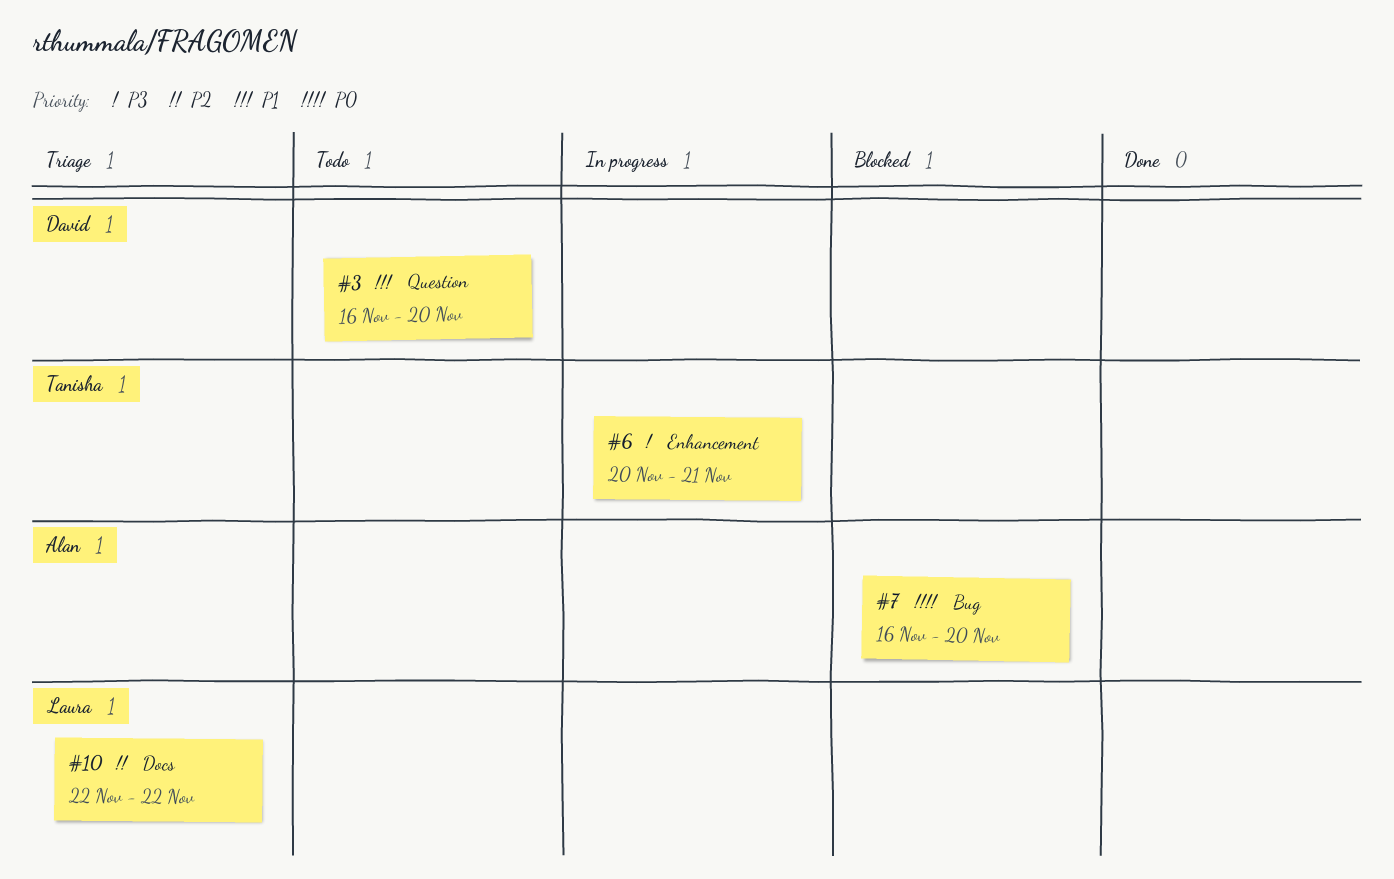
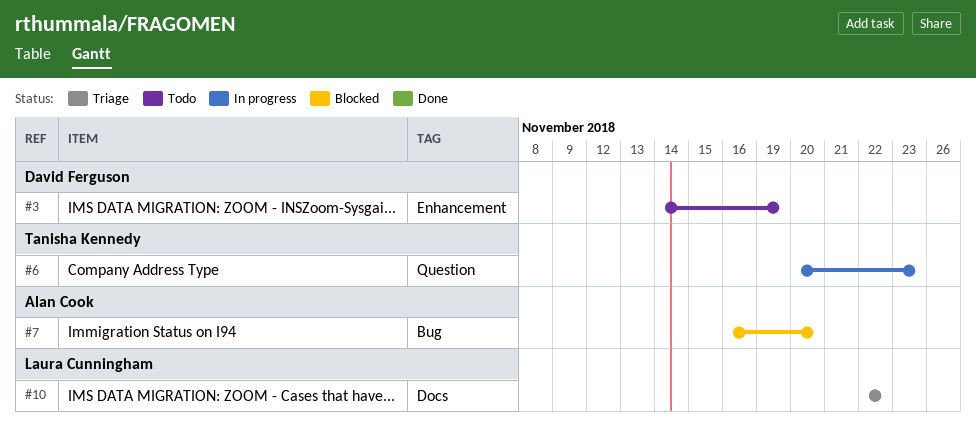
#3, label: Question -> Enhancement
#3, start: Nov 16 -> Nov 14
#3, due: Nov 20 -> Nov 19
#6, label: Enhancement -> Question
#6, due: Nov 21 -> Nov 23

